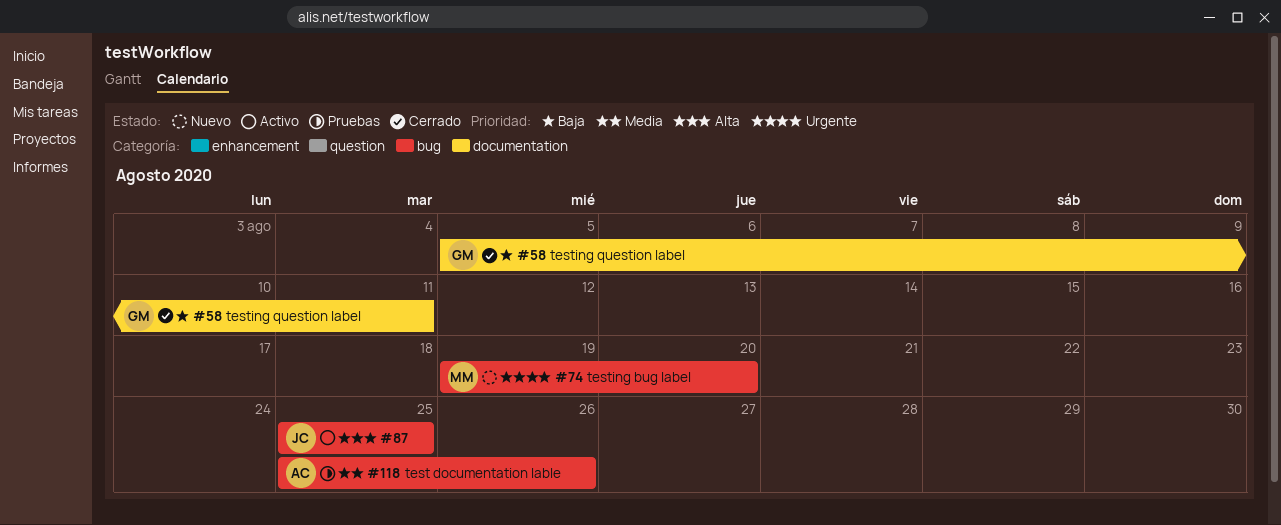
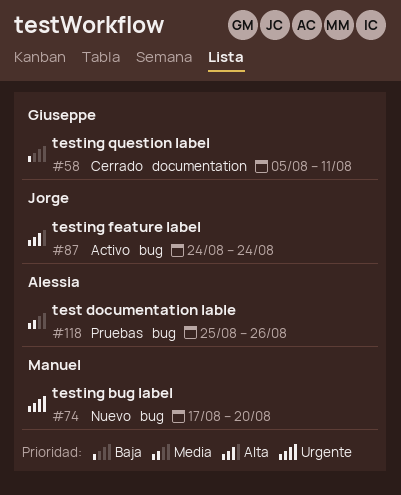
#74, start: Aug 19 -> Aug 17
#87, start: Aug 25 -> Aug 24
#87, due: Aug 25 -> Aug 24

